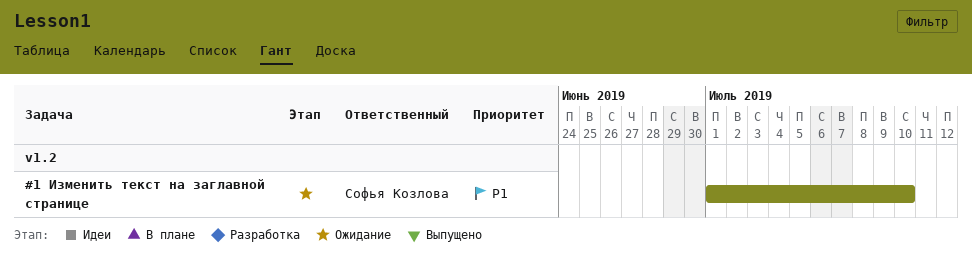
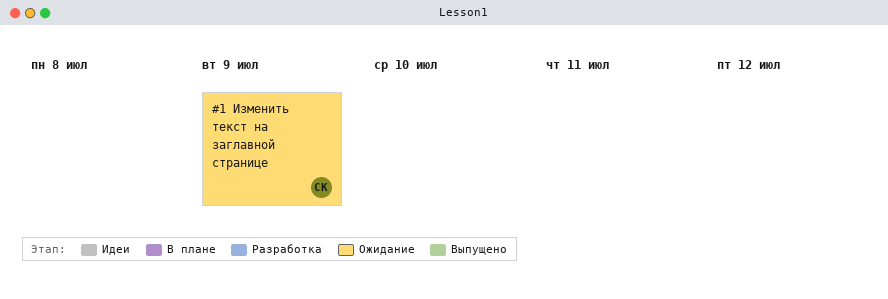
#1 Изменить текст на заглавной странице, due: Jul 10 -> Jul 9

